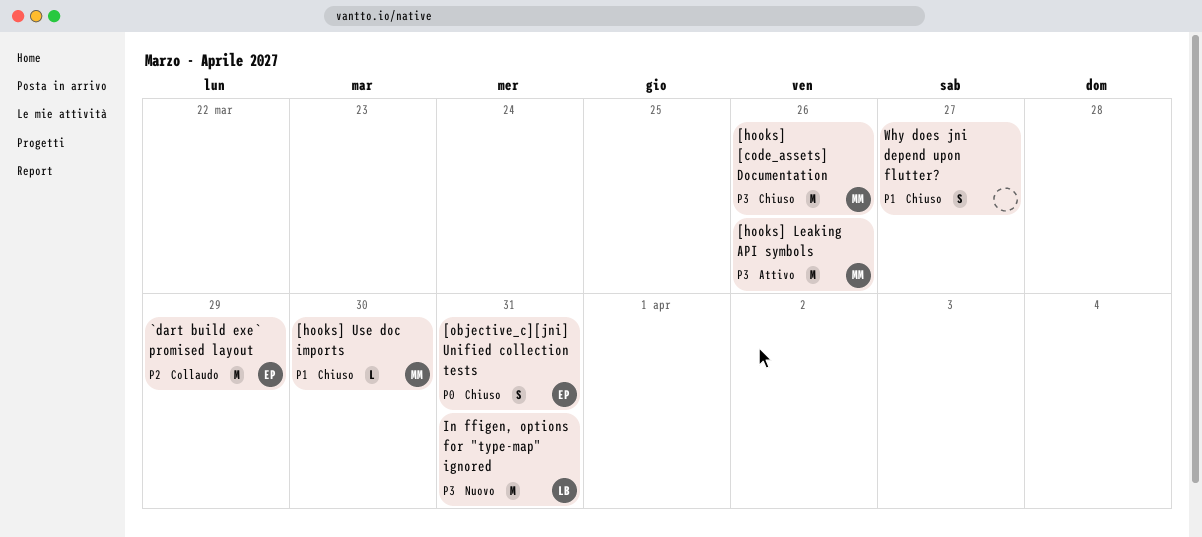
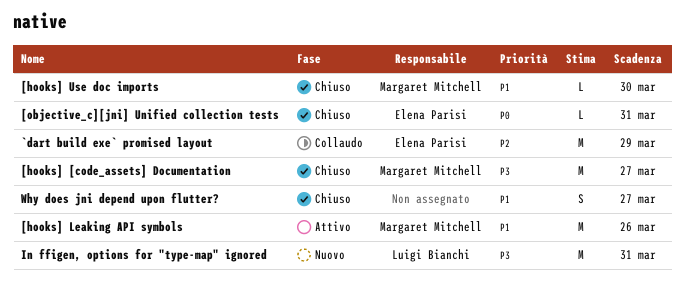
[hooks] [code_assets] Documentation, due: Mar 26 -> Mar 27
[hooks] Leaking API symbols, priority: P3 -> P1
[objective_c][jni] Unified collection tests, estimate: S -> L

